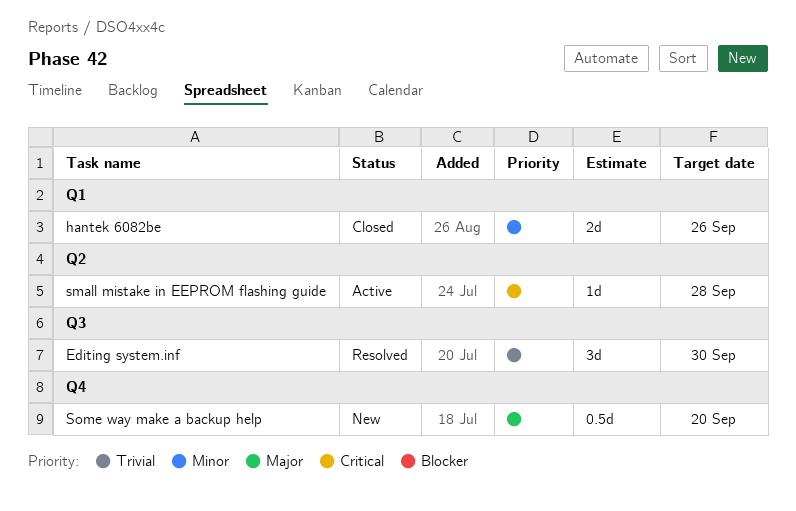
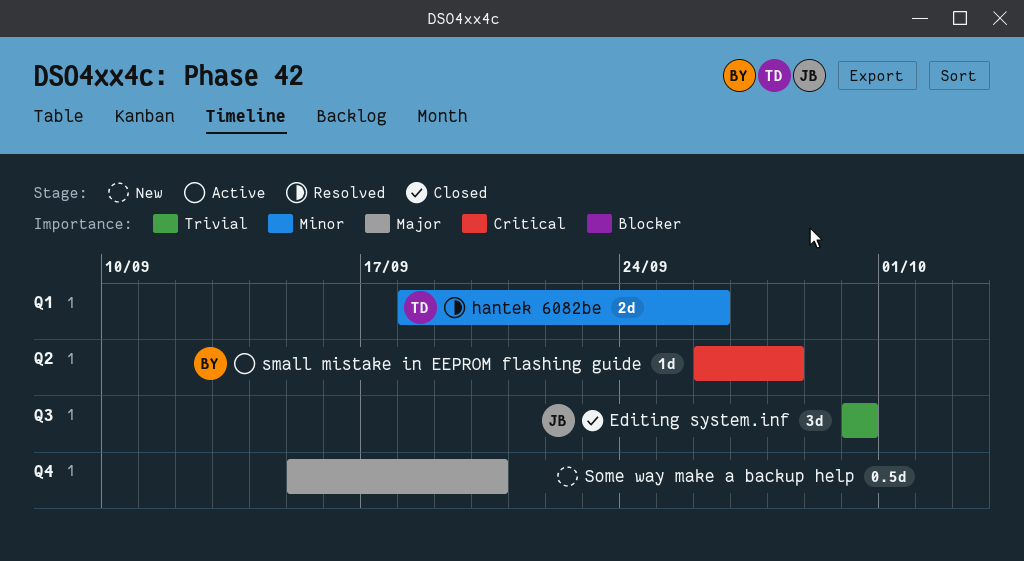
Editing system.inf, status: Resolved -> Closed
hantek 6082be, status: Closed -> Resolved

